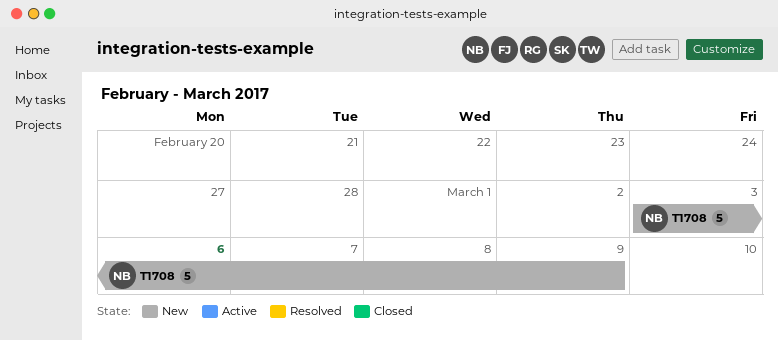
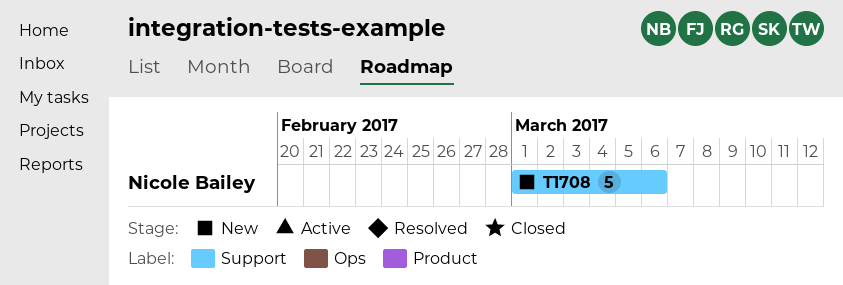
T1708, start: Mar 3 -> Mar 1
T1708, due: Mar 9 -> Mar 6

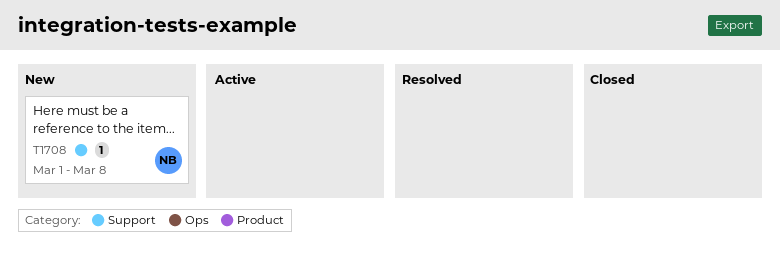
T1708, estimate: 5 -> 1
T1708, due: Mar 6 -> Mar 8

